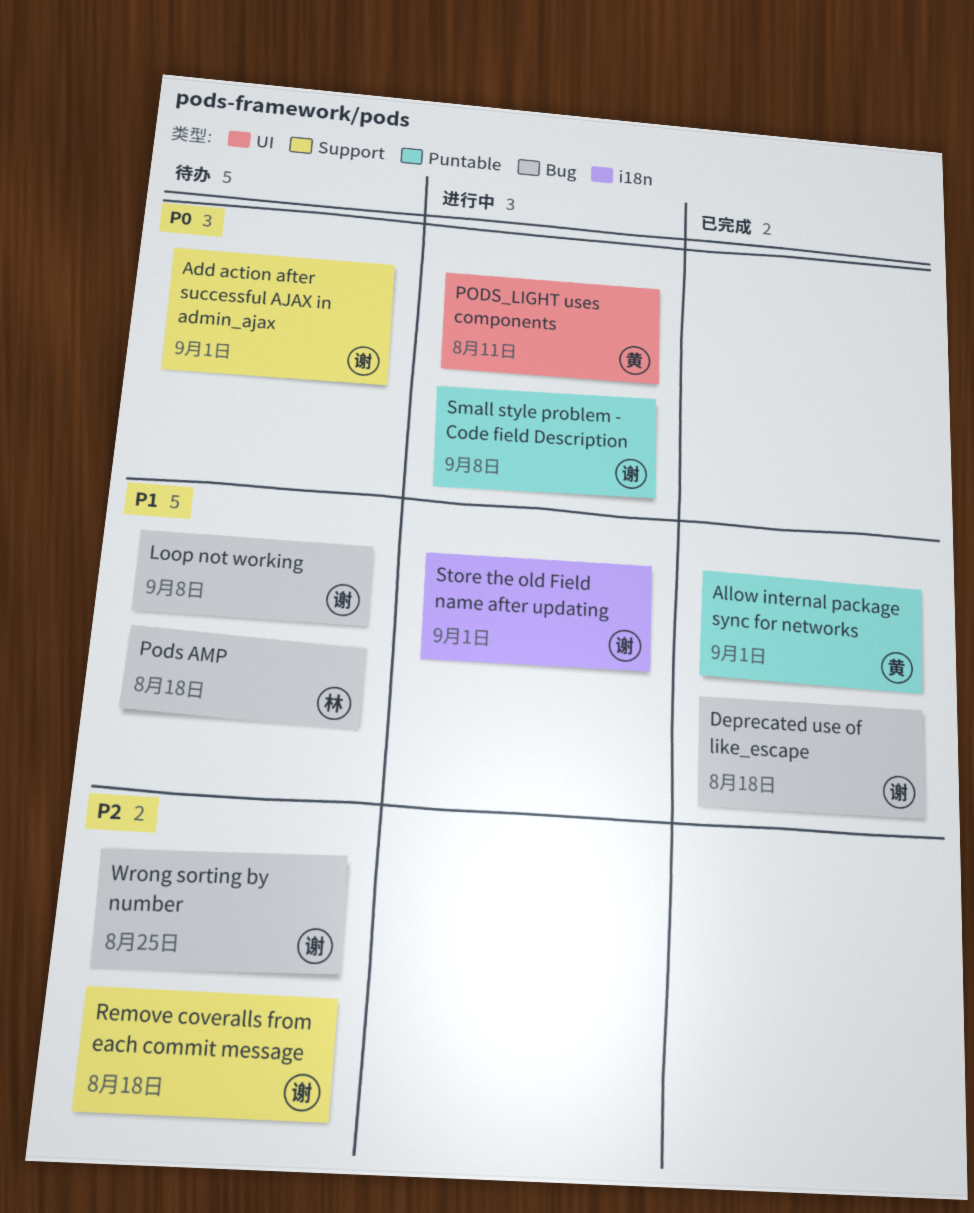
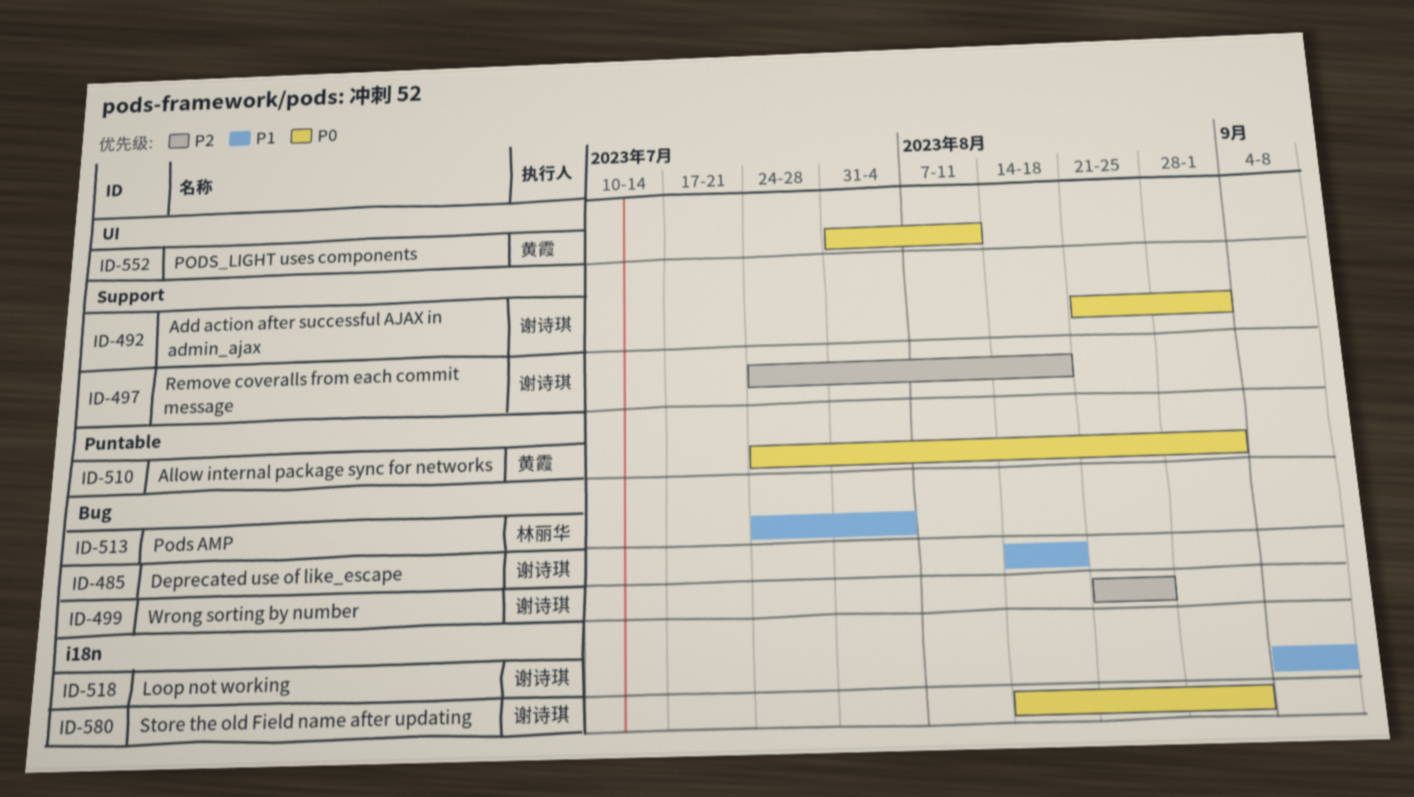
Allow internal package sync for networks, priority: P1 -> P0
Loop not working, label: Bug -> i18n
Pods AMP, due: Aug 18 -> Aug 4
Small style problem - Code field Description: present -> none
Store the old Field name after updating, priority: P1 -> P0

